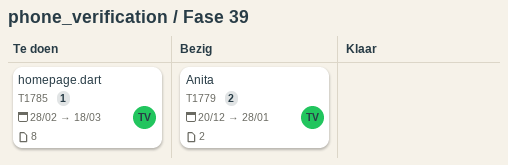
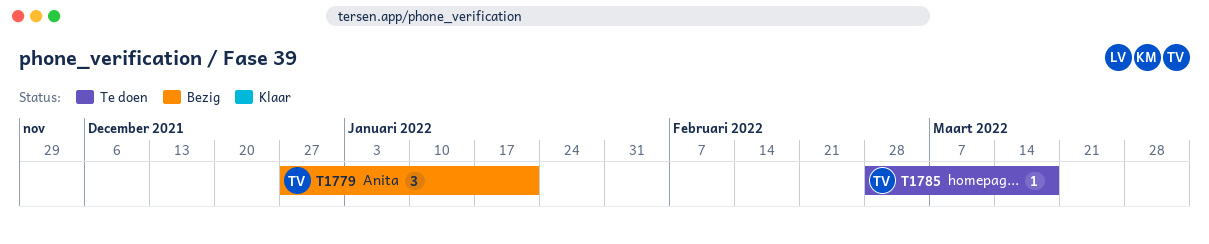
T1779, estimate: 2 -> 3
T1779, start: Dec 20 -> Dec 27
T1779, due: Jan 28 -> Jan 21

